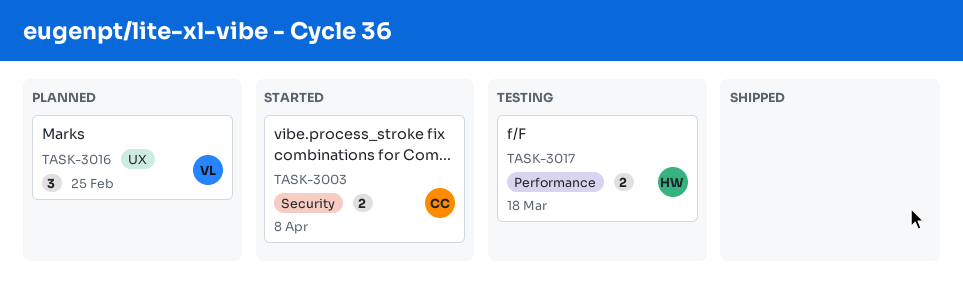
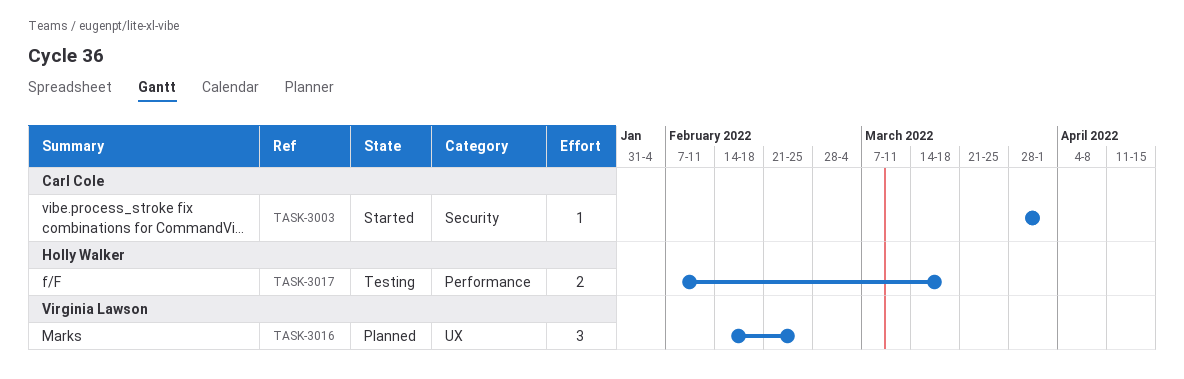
TASK-3003, estimate: 2 -> 1
TASK-3003, due: Apr 8 -> Apr 1

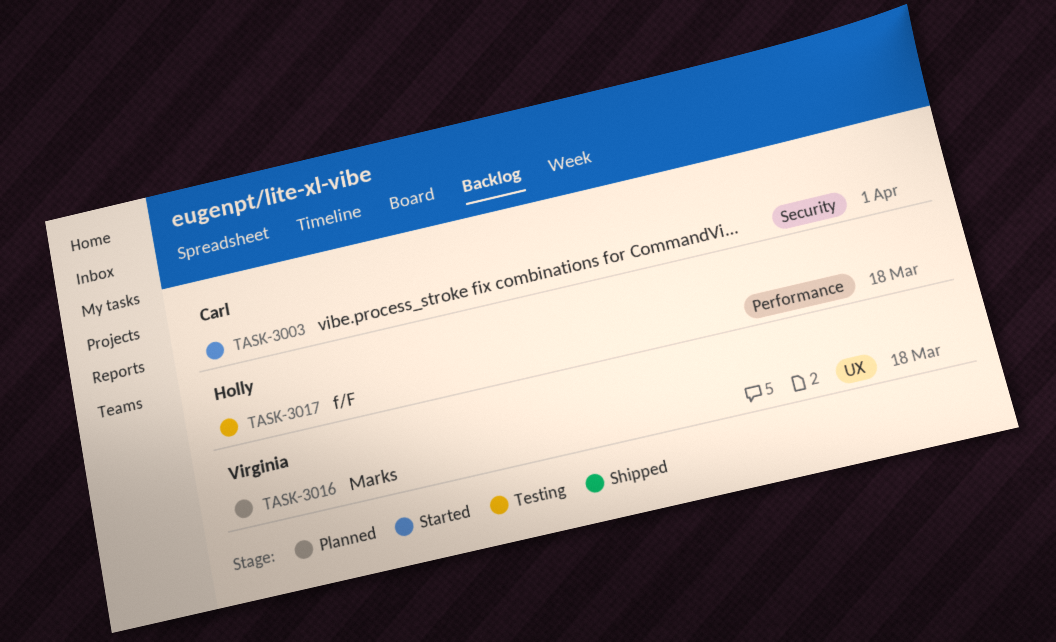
TASK-3016, due: Feb 25 -> Mar 18

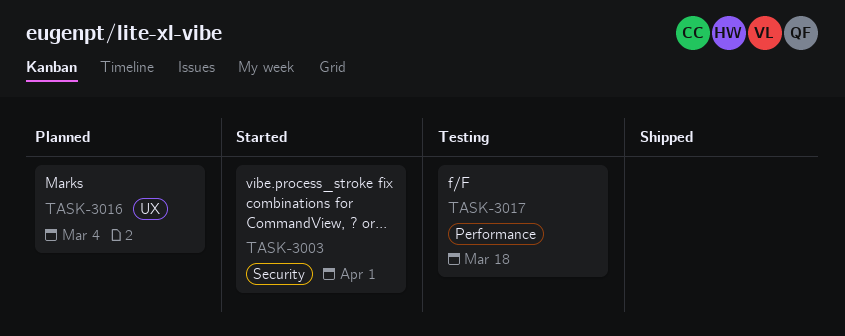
TASK-3016, due: Mar 18 -> Mar 4

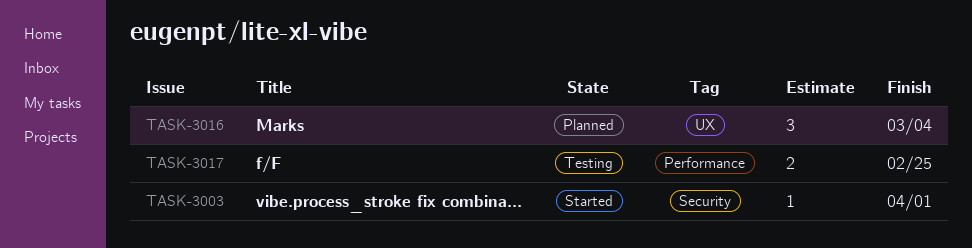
TASK-3017, due: Mar 18 -> Feb 25

